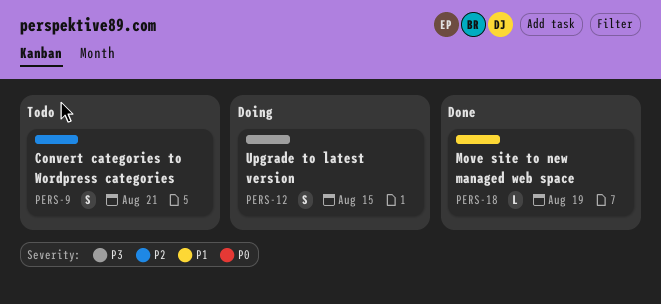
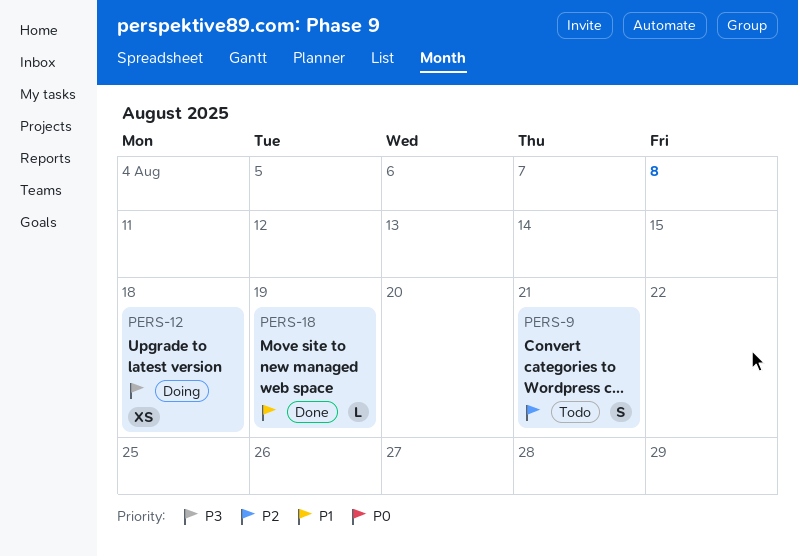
PERS-12, estimate: S -> XS
PERS-12, due: Aug 15 -> Aug 18

